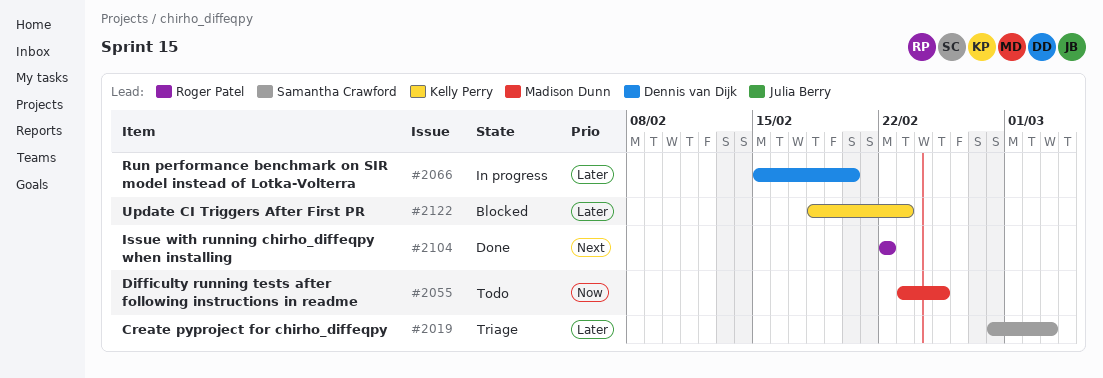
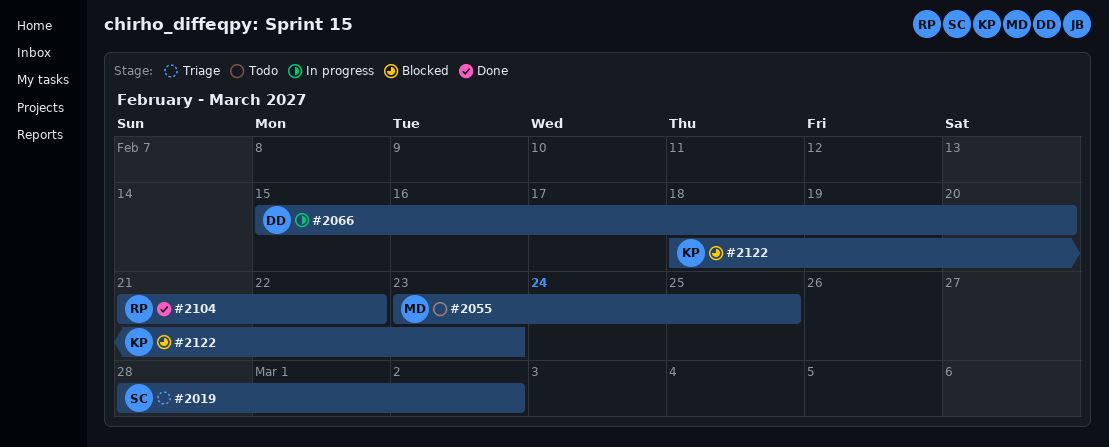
#2019, due: Mar 3 -> Mar 2
#2104, start: Feb 22 -> Feb 21

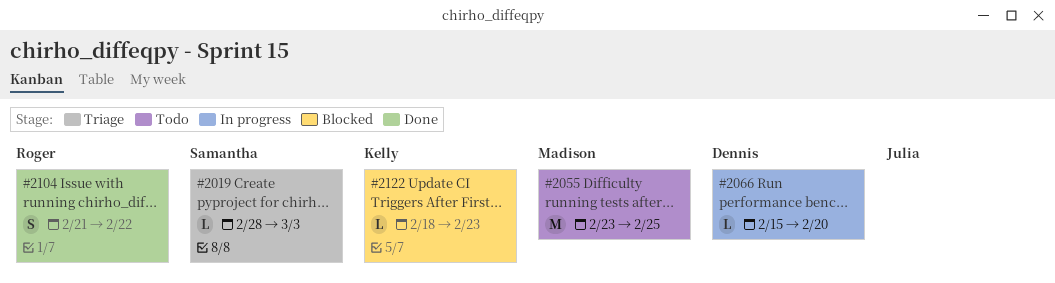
#2019, due: Mar 2 -> Mar 3

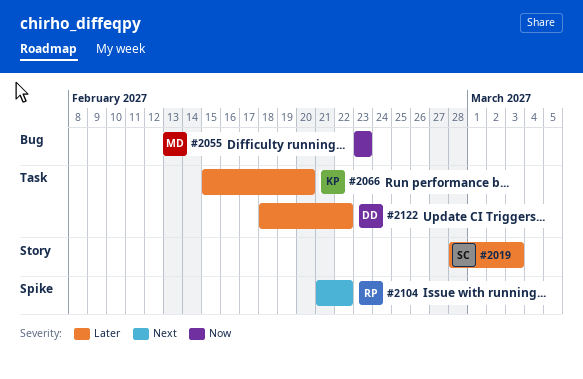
#2055, due: Feb 25 -> Feb 23
#2066, owner: Dennis -> Kelly
#2122, owner: Kelly -> Dennis
#2122, due: Feb 23 -> Feb 22

